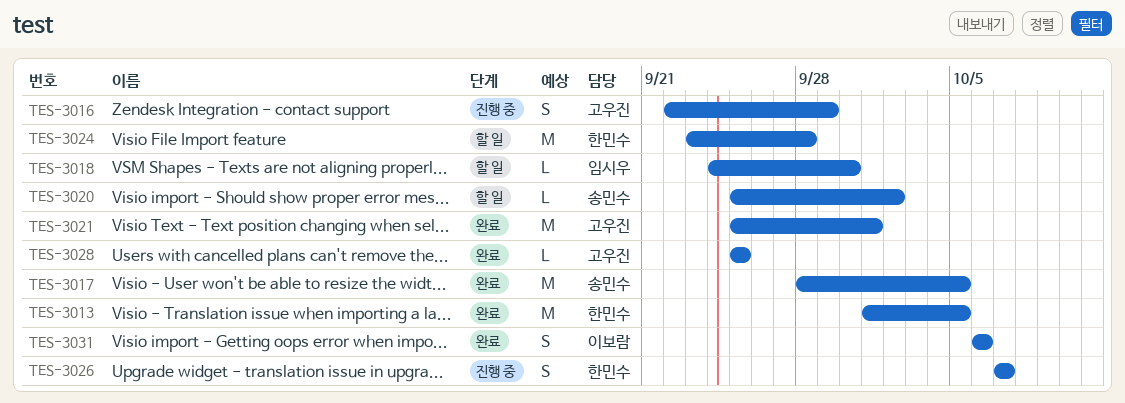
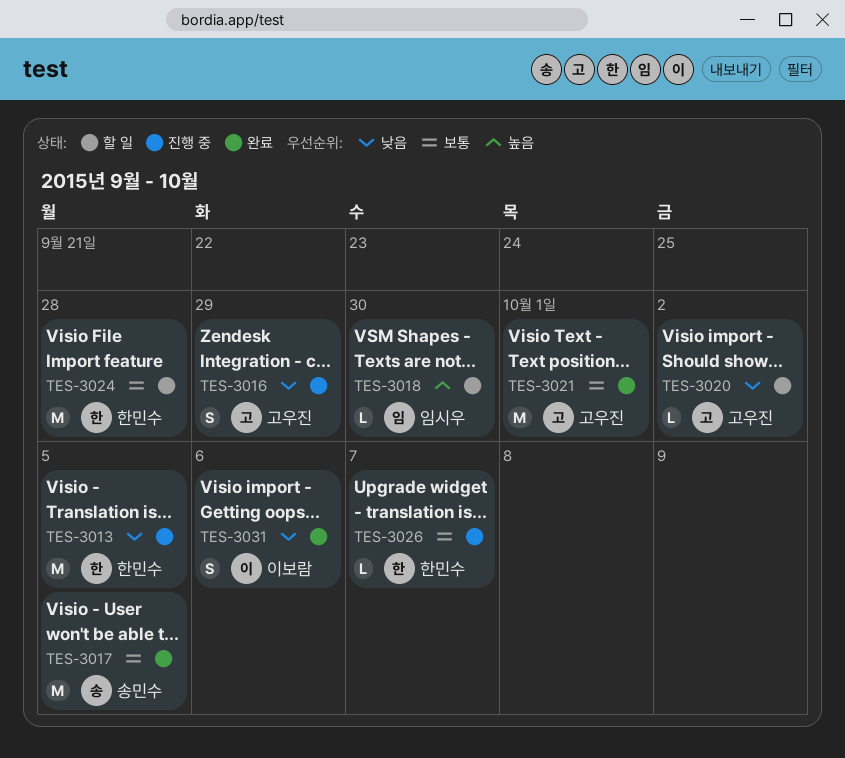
TES-3013, status: 완료 -> 진행 중
TES-3020, owner: 송민수 -> 고우진
TES-3026, estimate: S -> L
TES-3028: present -> none

